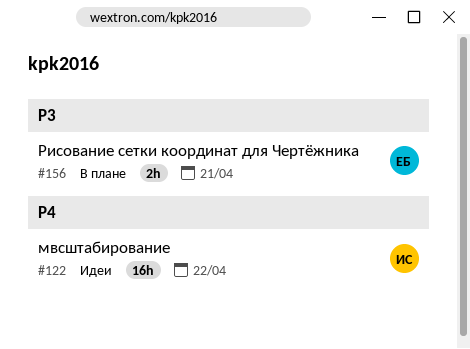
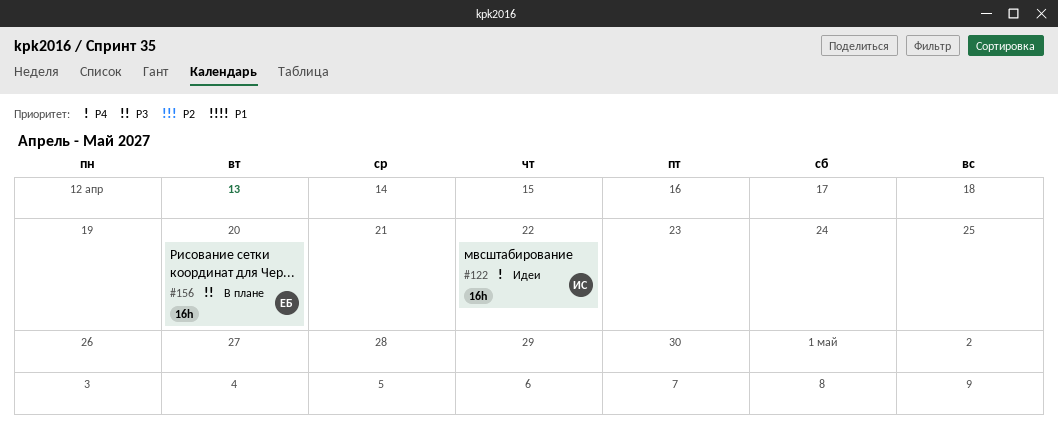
#156, estimate: 2h -> 16h
#156, due: Apr 21 -> Apr 20

